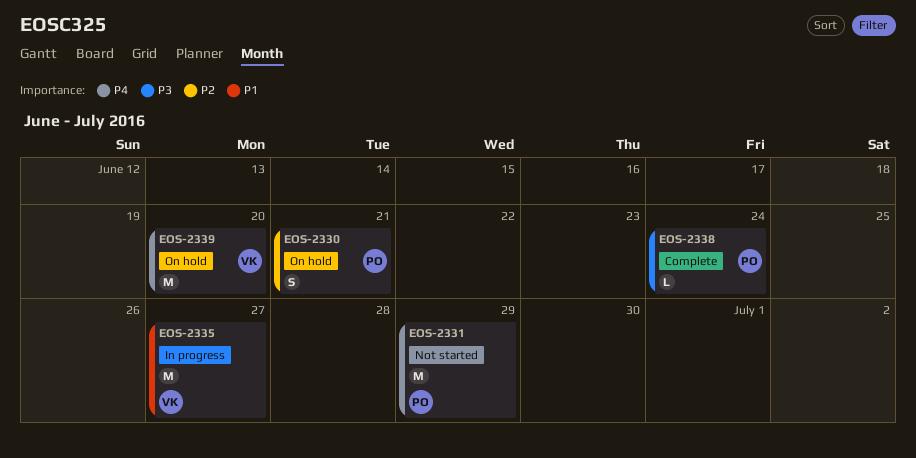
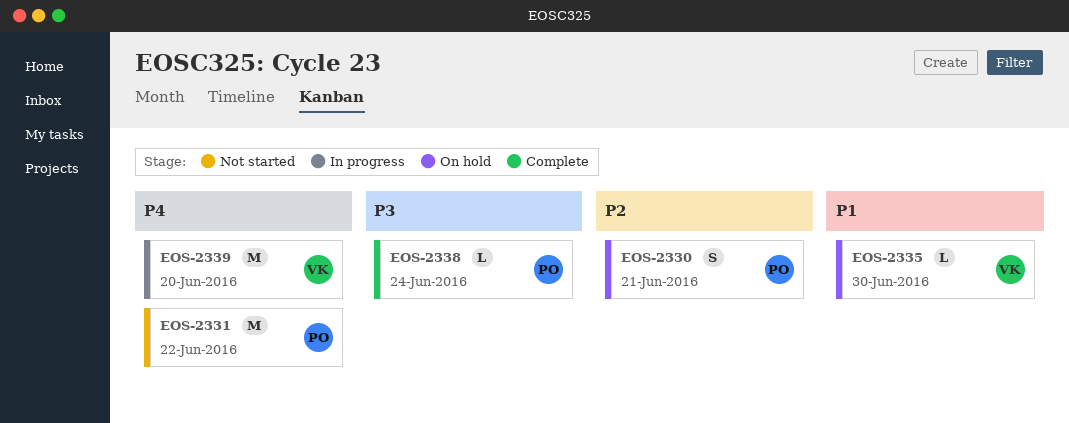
EOS-2331, due: Jun 29 -> Jun 22
EOS-2335, status: In progress -> On hold
EOS-2335, estimate: M -> L
EOS-2335, due: Jun 27 -> Jun 30
EOS-2339, status: On hold -> In progress

